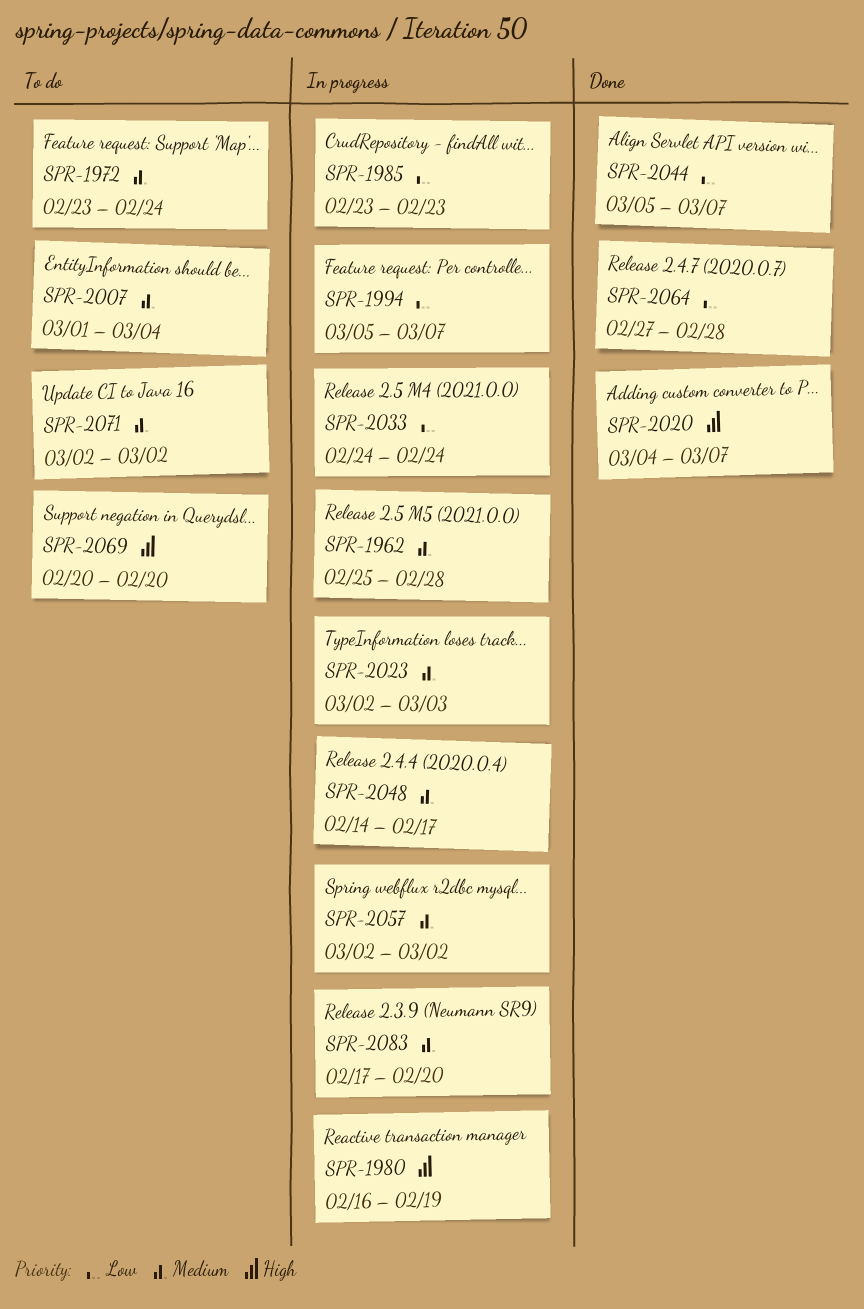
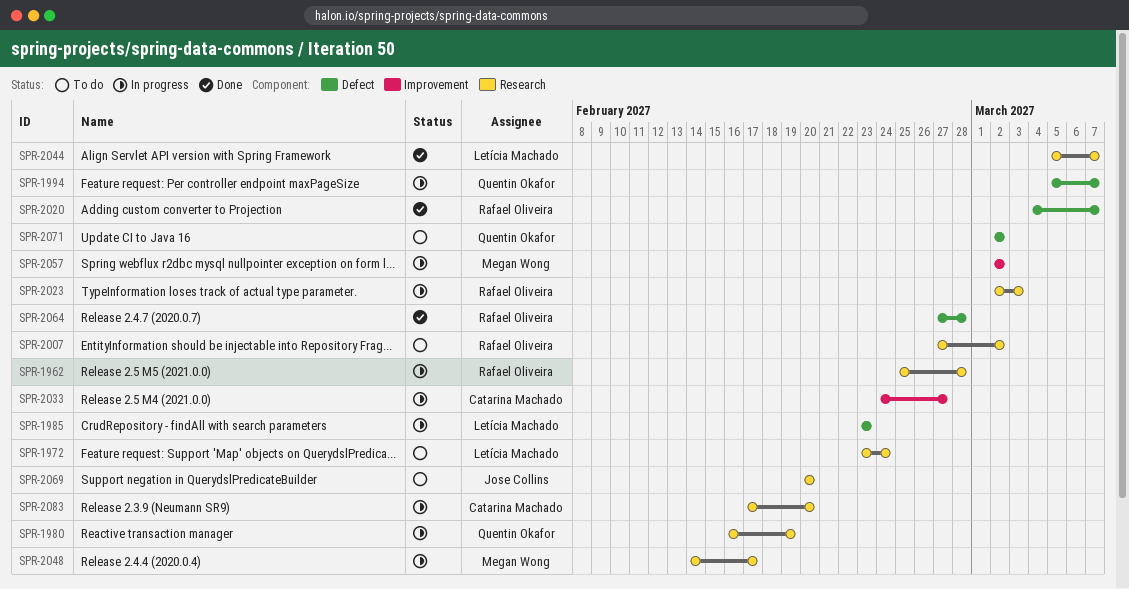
SPR-2007, start: Mar 1 -> Feb 27
SPR-2007, due: Mar 4 -> Mar 2
SPR-2033, due: Feb 24 -> Feb 27

